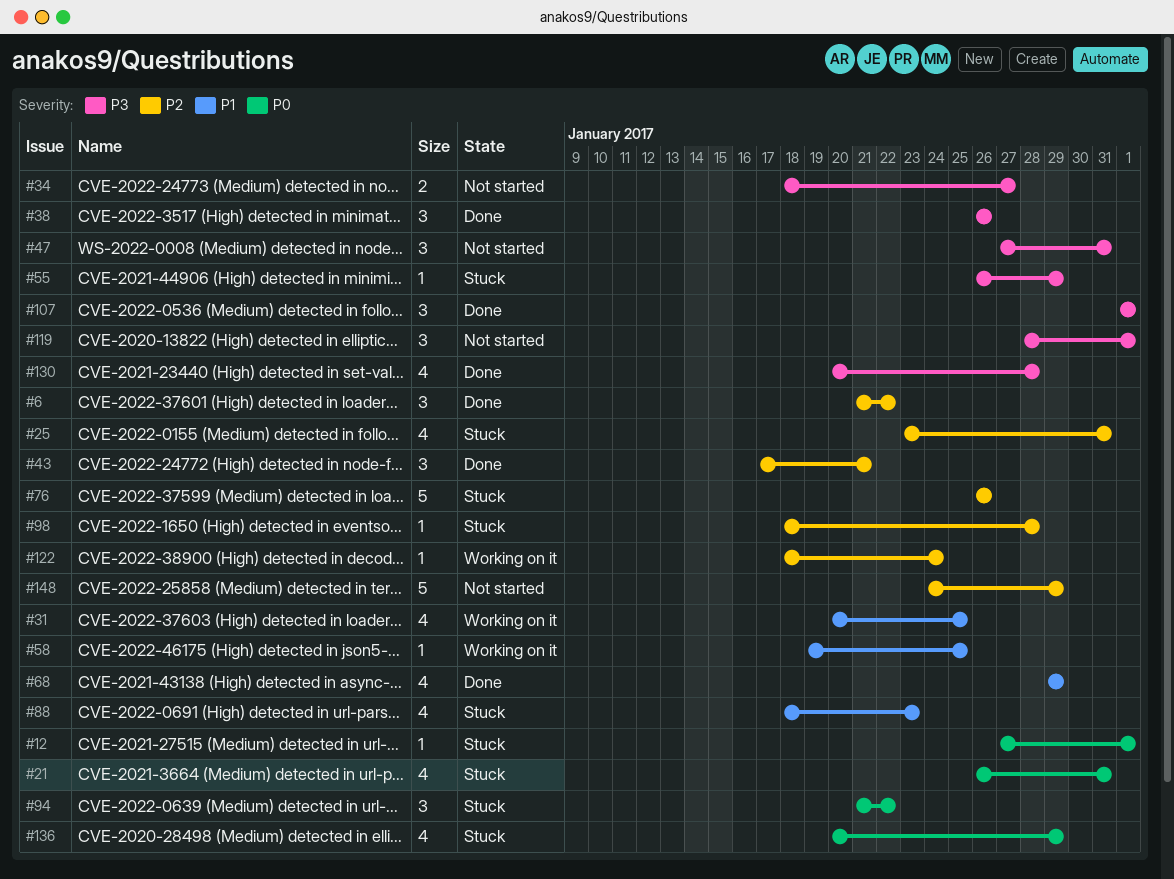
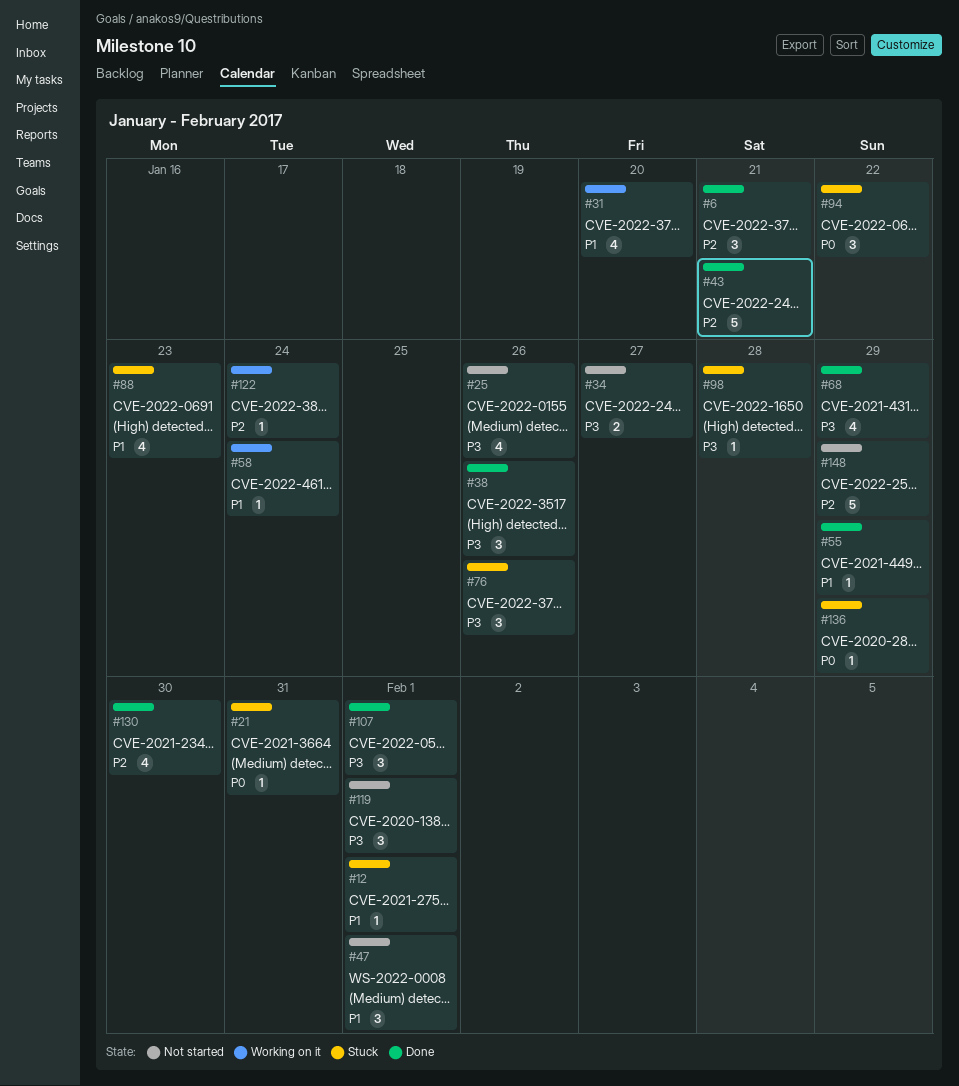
#6, due: Jan 22 -> Jan 21
#12, priority: P0 -> P1
#21, estimate: 4 -> 1
#25, status: Stuck -> Not started
#25, priority: P2 -> P3
#25, due: Jan 31 -> Jan 26
#31, due: Jan 25 -> Jan 20
#43, estimate: 3 -> 5
#47, priority: P3 -> P1
#47, due: Jan 31 -> Feb 1
#55, status: Stuck -> Done
#55, priority: P3 -> P1
#58, due: Jan 25 -> Jan 24
#68, priority: P1 -> P3
#76, priority: P2 -> P3
#76, estimate: 5 -> 3
#98, priority: P2 -> P3
#130, priority: P3 -> P2
#130, due: Jan 28 -> Jan 30
#136, estimate: 4 -> 1

